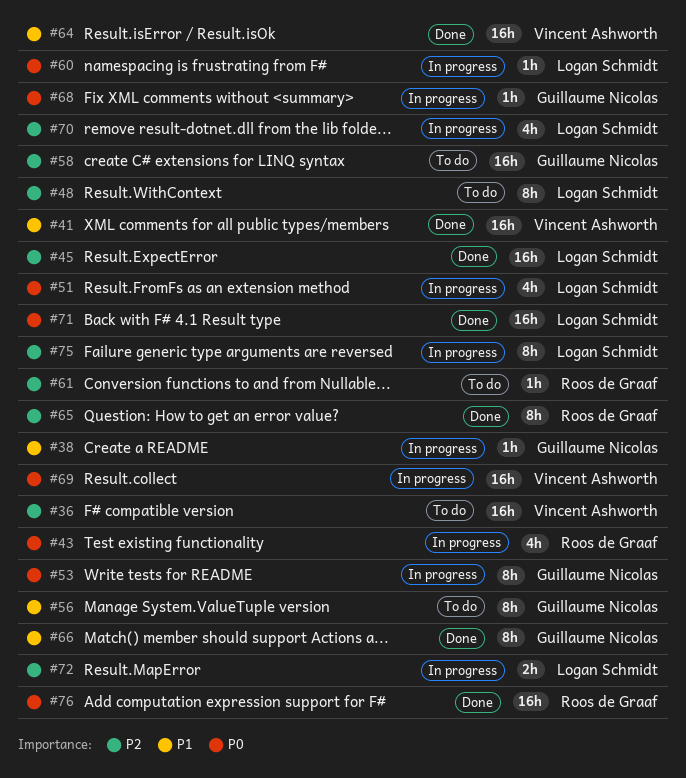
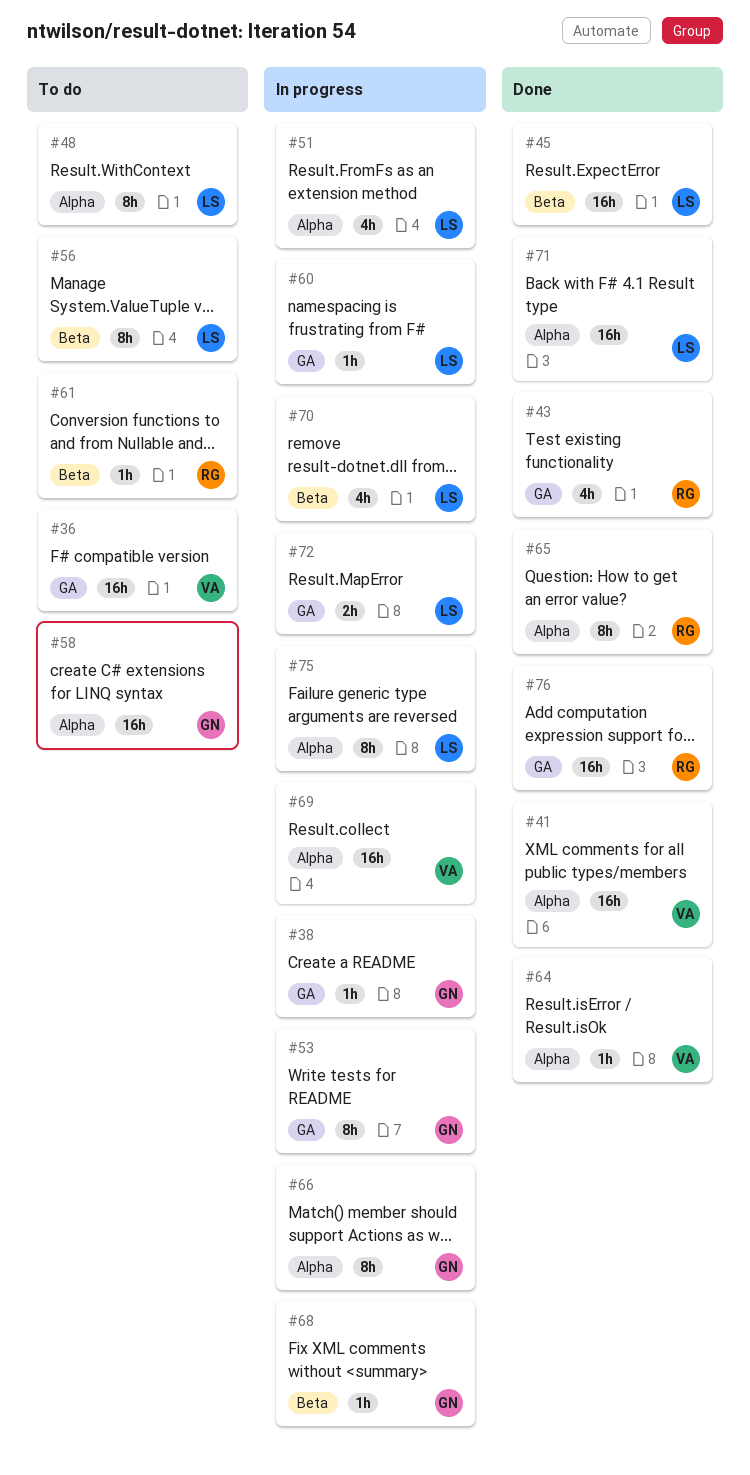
#43, status: In progress -> Done
#56, owner: Guillaume Nicolas -> Logan Schmidt
#64, estimate: 16h -> 1h
#66, status: Done -> In progress

